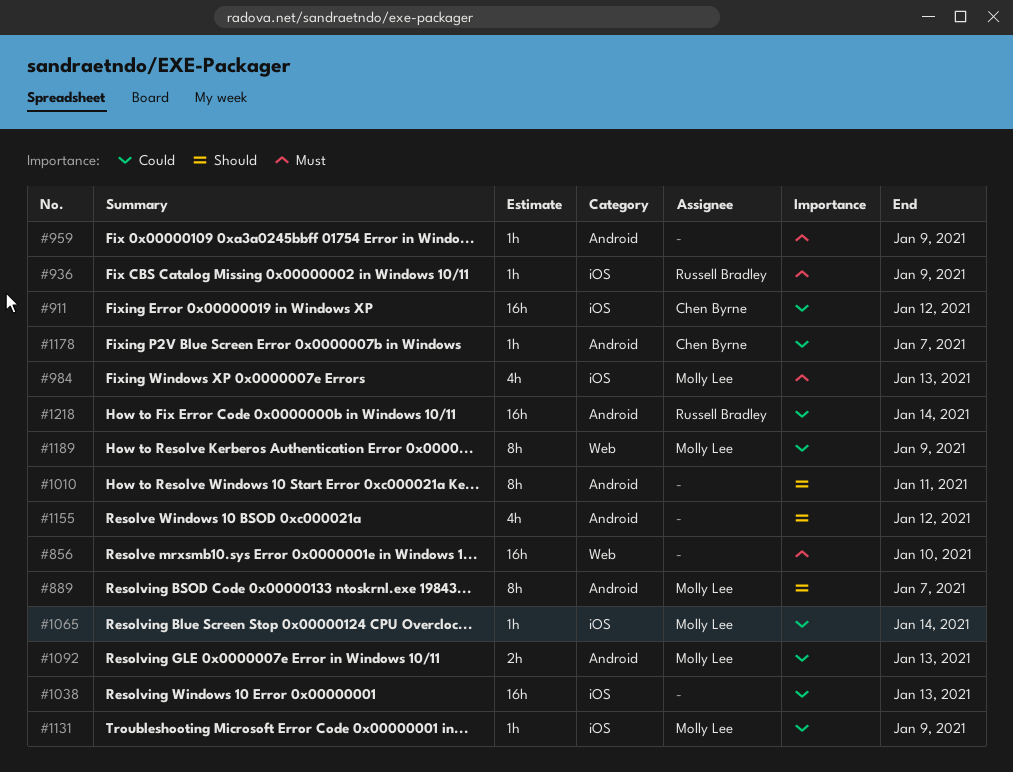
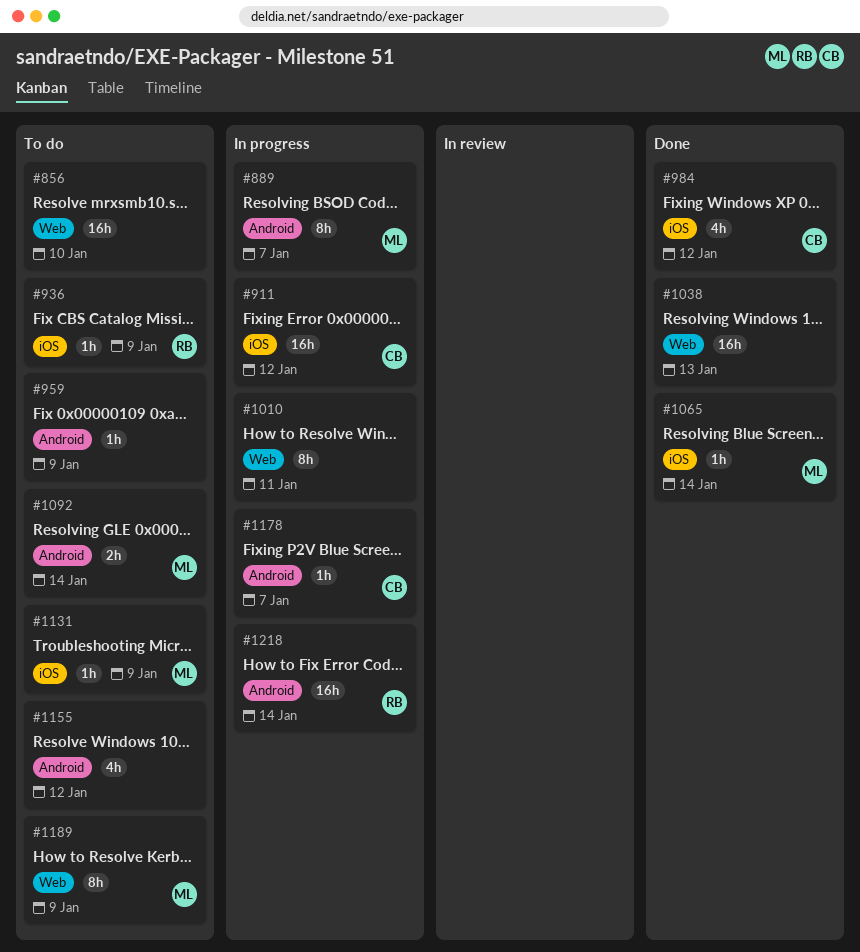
#984, owner: Molly Lee -> Chen Byrne
#984, due: Jan 13 -> Jan 12
#1010, label: Android -> Web
#1038, label: iOS -> Web
#1092, due: Jan 13 -> Jan 14

